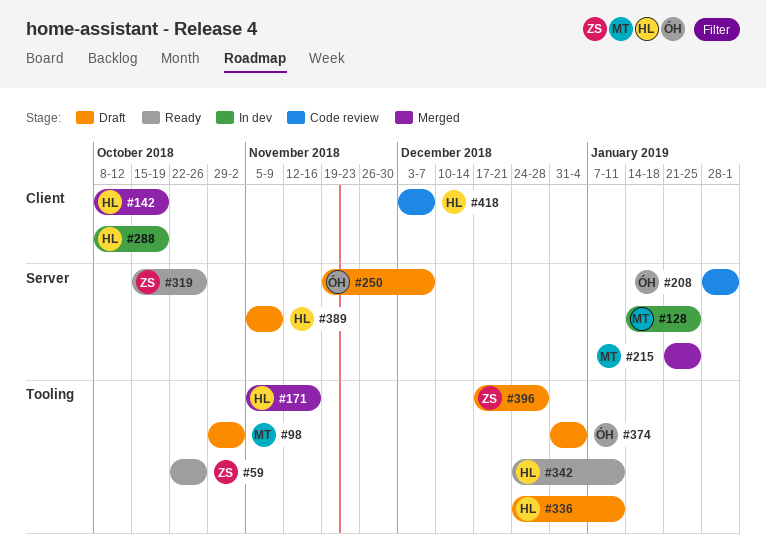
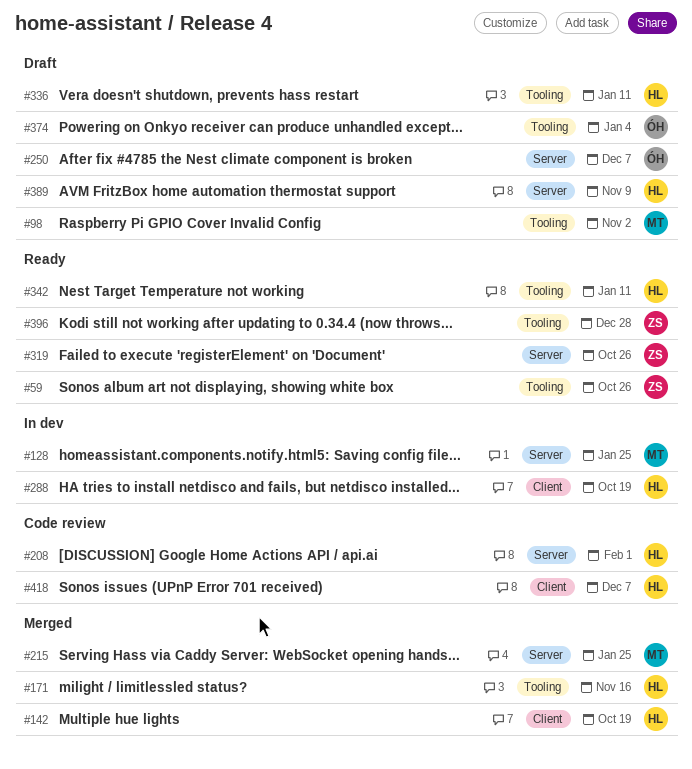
#208, owner: ÓH -> HL
#396, status: Draft -> Ready

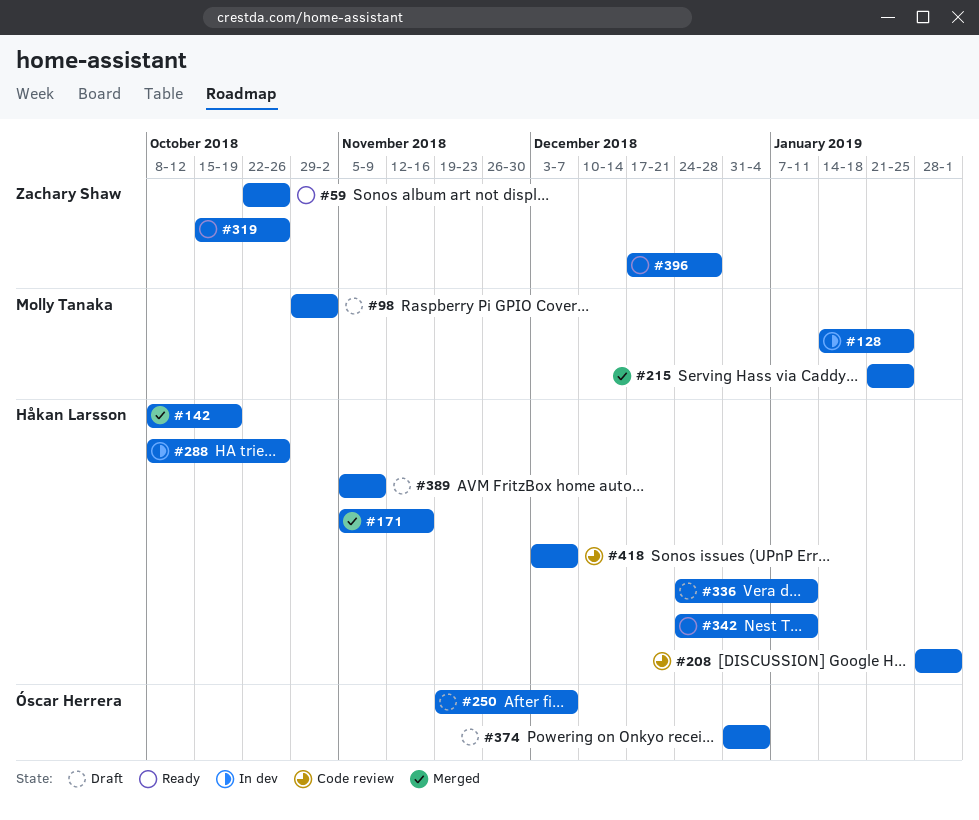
#288, due: Oct 19 -> Oct 26

